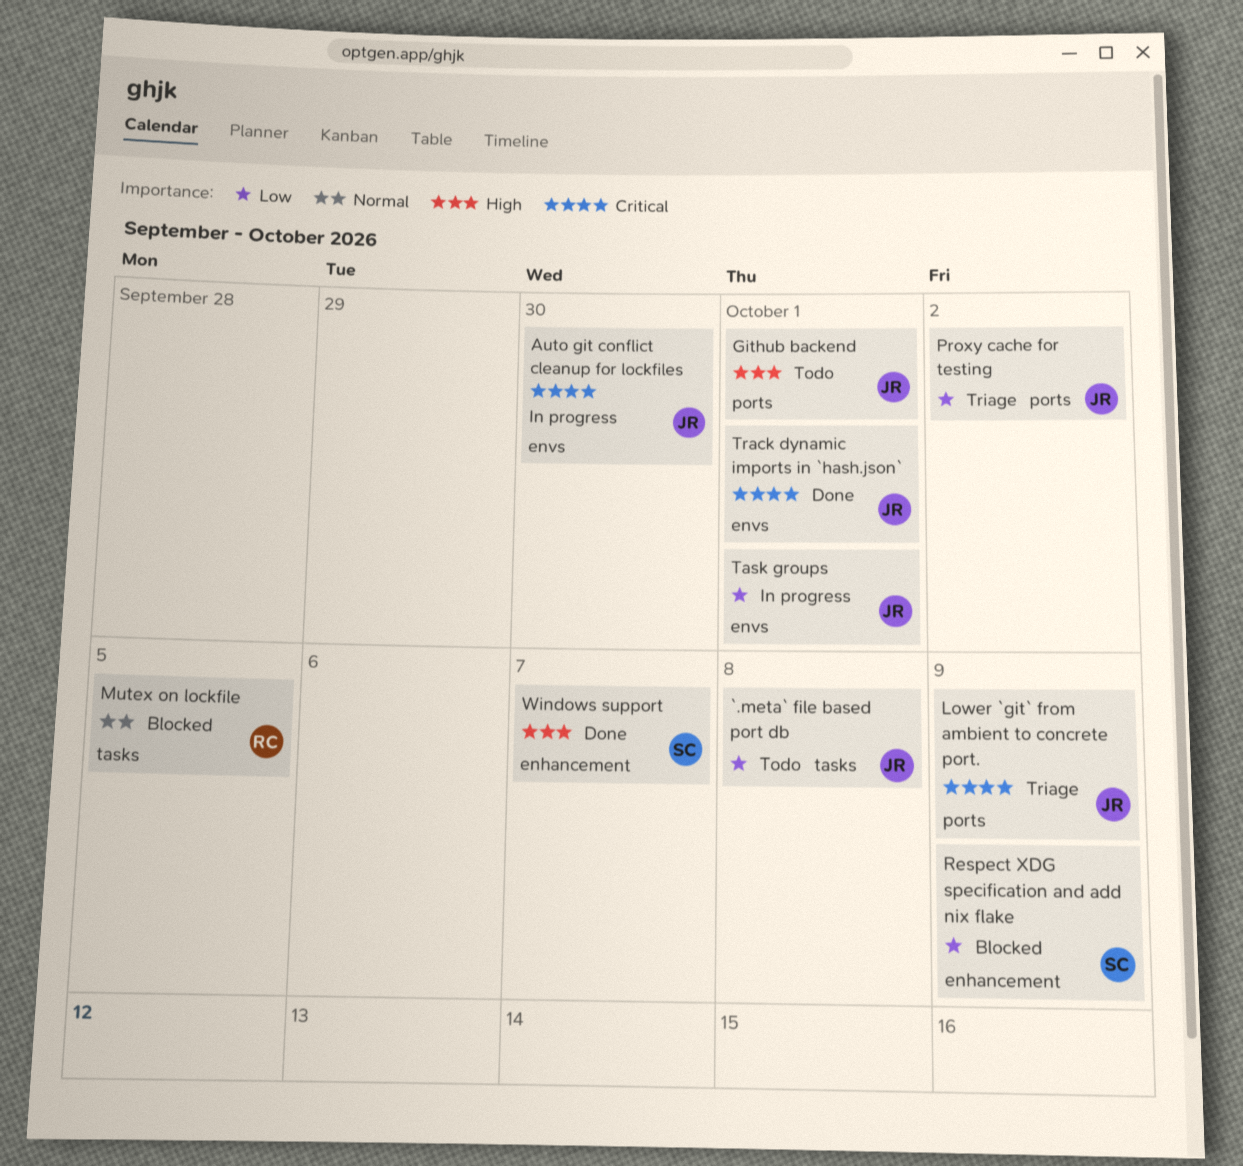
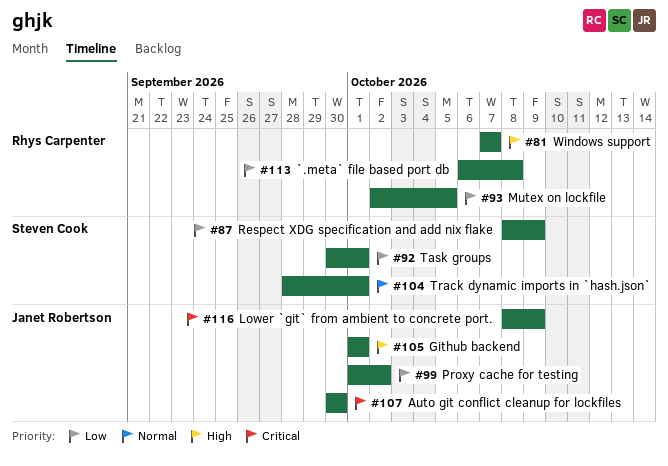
`.meta` file based port db, owner: Janet Robertson -> Rhys Carpenter
Mutex on lockfile, priority: Normal -> Low
Task groups, owner: Janet Robertson -> Steven Cook
Track dynamic imports in `hash.json`, owner: Janet Robertson -> Steven Cook
Track dynamic imports in `hash.json`, priority: Critical -> Normal
Windows support, owner: Steven Cook -> Rhys Carpenter

